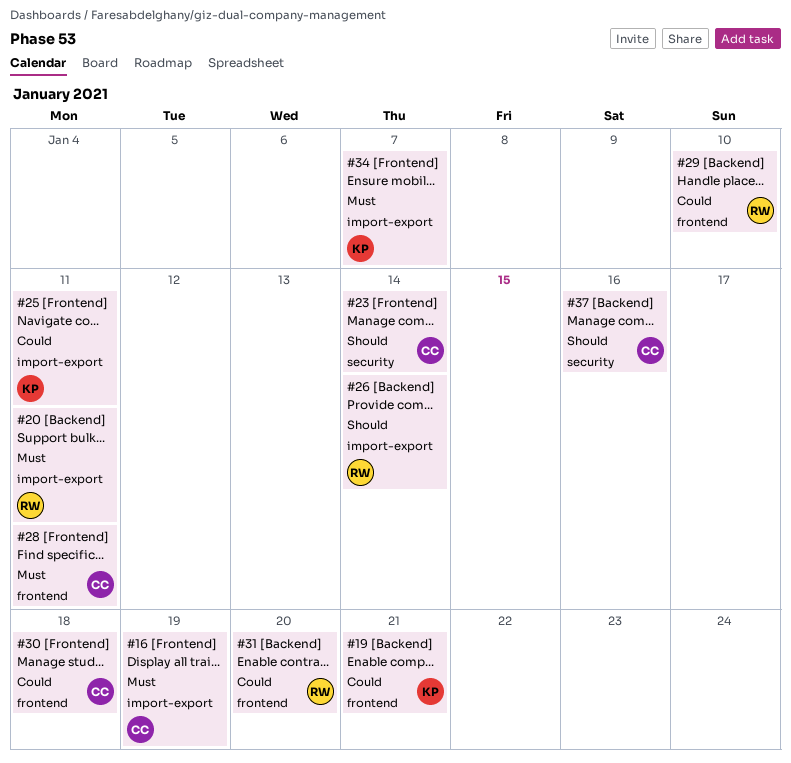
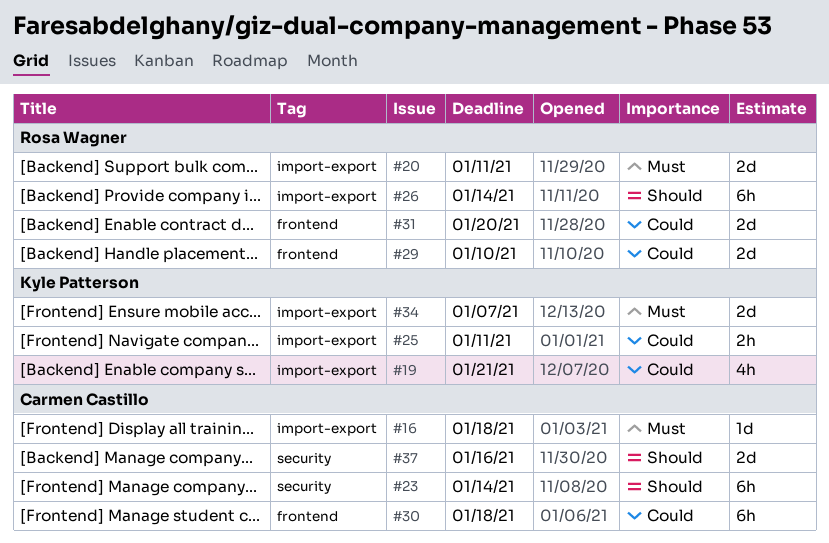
#16, due: Jan 19 -> Jan 18
#19, label: frontend -> import-export
#28: present -> none

